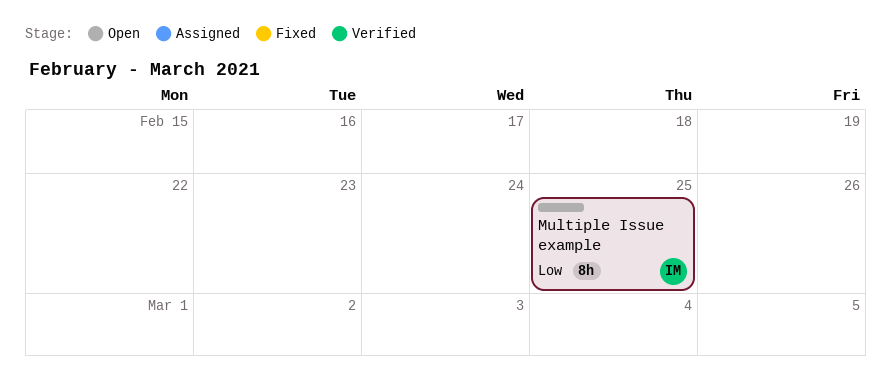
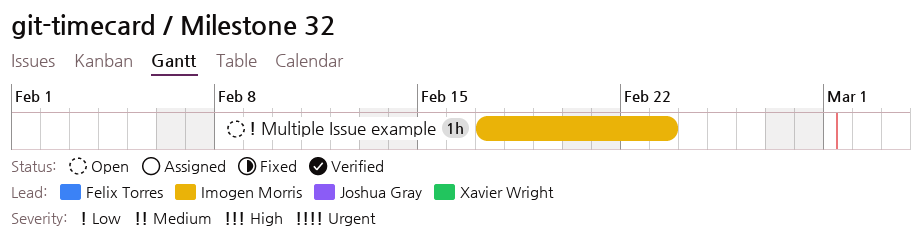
Multiple Issue example, estimate: 8h -> 1h
Multiple Issue example, due: Feb 25 -> Feb 23

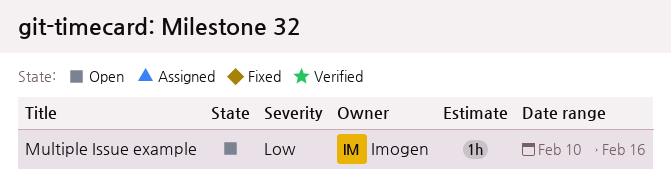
Multiple Issue example, start: Feb 17 -> Feb 10
Multiple Issue example, due: Feb 23 -> Feb 16

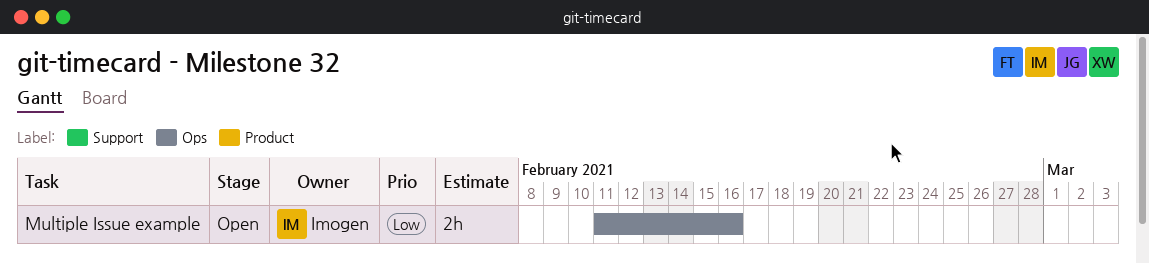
Multiple Issue example, estimate: 1h -> 2h
Multiple Issue example, start: Feb 10 -> Feb 11

